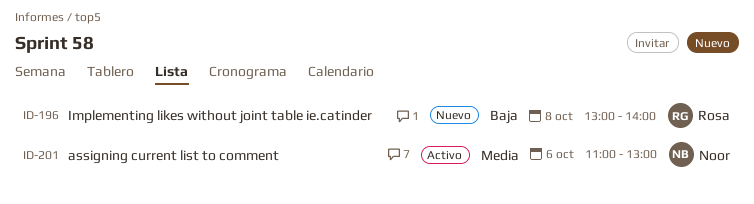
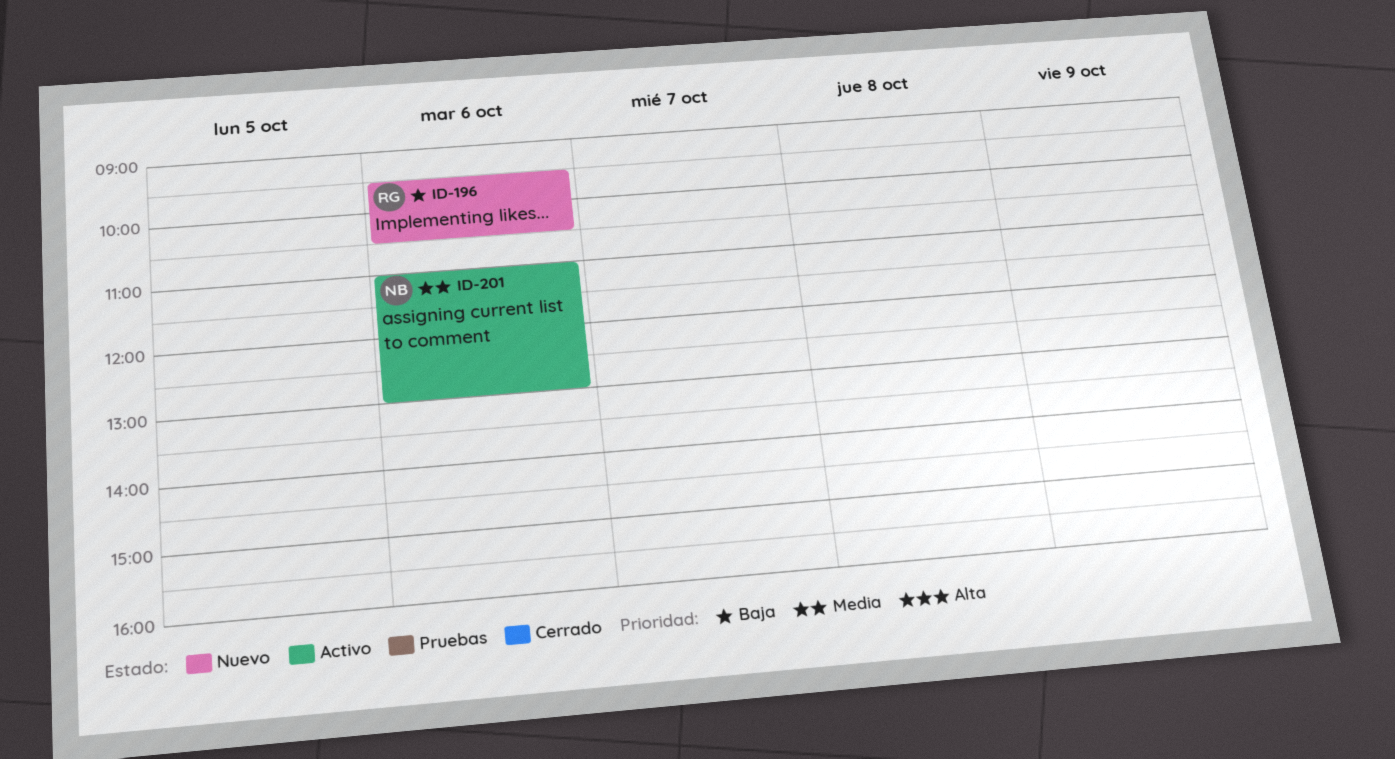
ID-196, day: Oct 8 -> Oct 6
ID-196, begins: 13:00 -> 09:30
ID-196, ends: 14:00 -> 10:30

